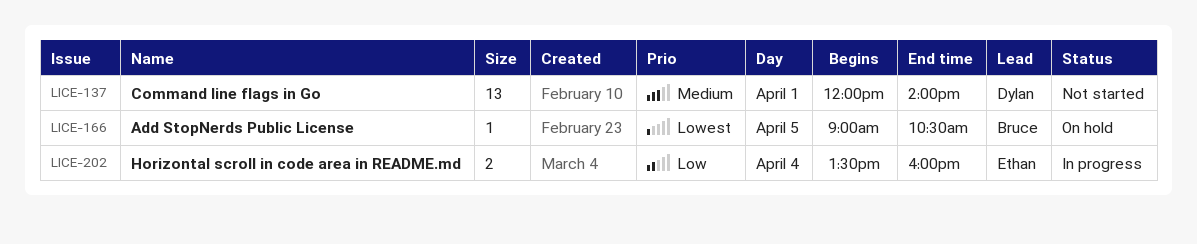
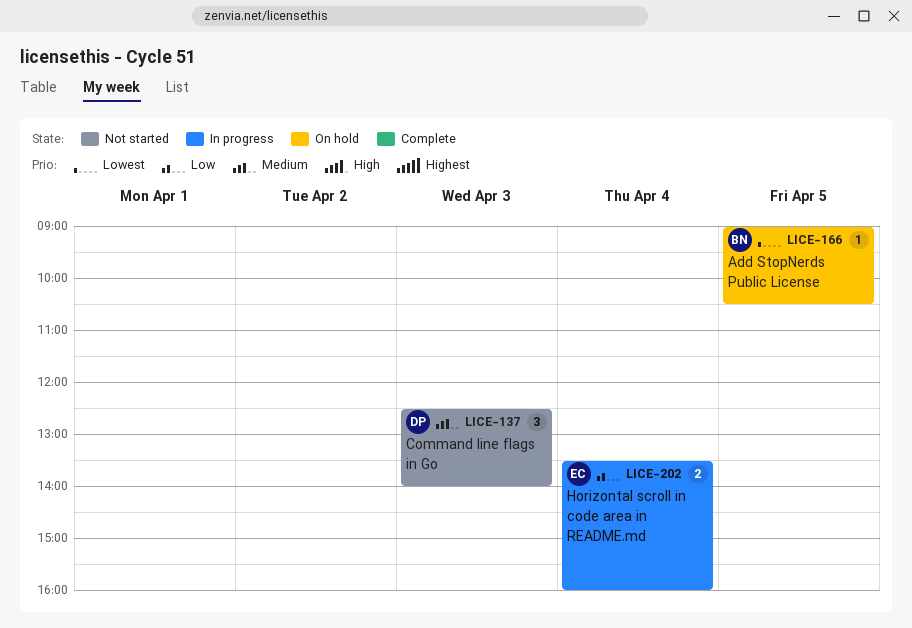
LICE-137, estimate: 13 -> 3
LICE-137, day: Apr 1 -> Apr 3
LICE-137, begins: 12:00 -> 12:30

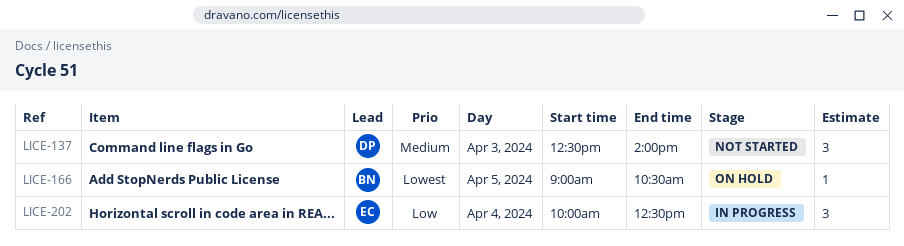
LICE-202, estimate: 2 -> 3
LICE-202, begins: 13:30 -> 10:00
LICE-202, ends: 16:00 -> 12:30

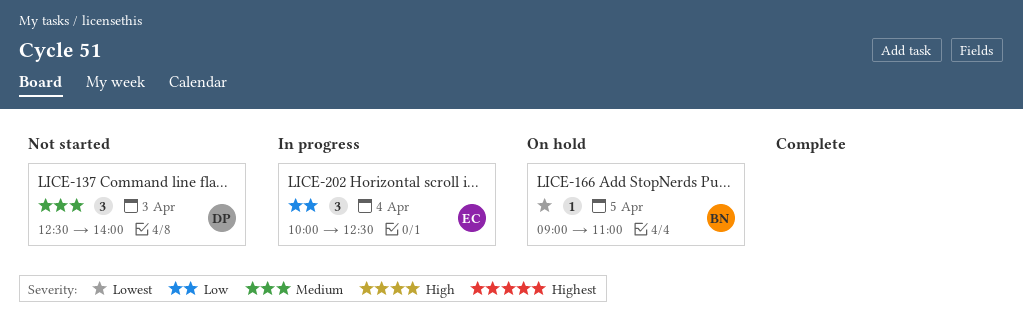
LICE-166, ends: 10:30 -> 11:00

